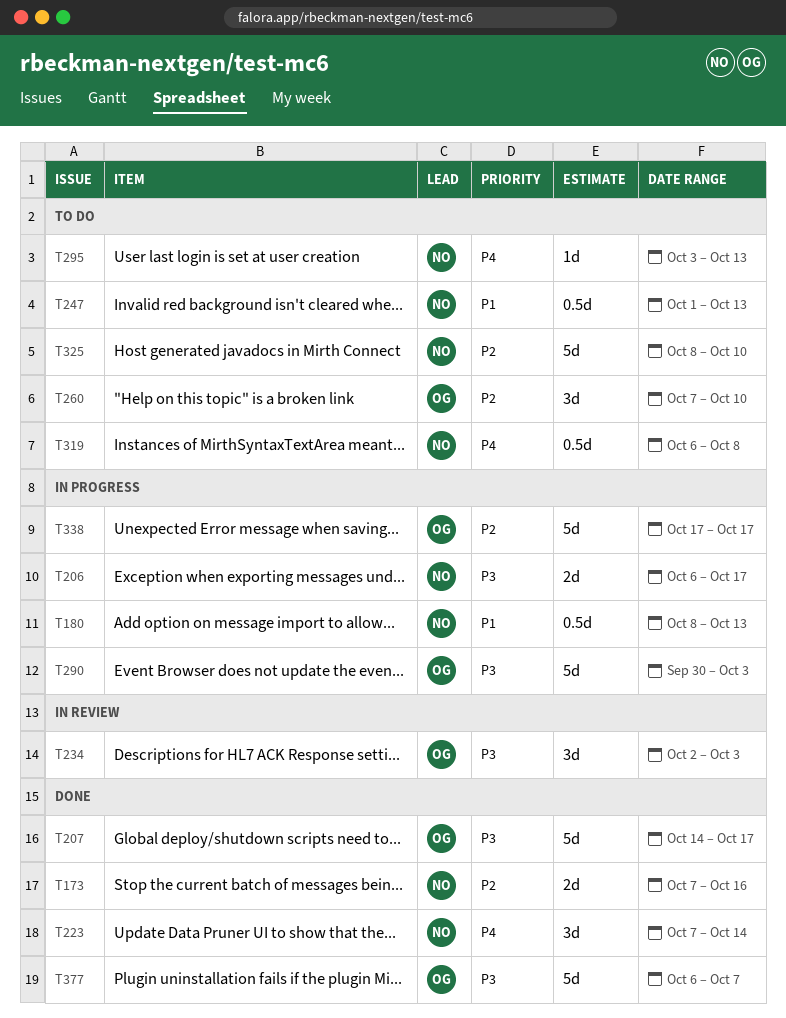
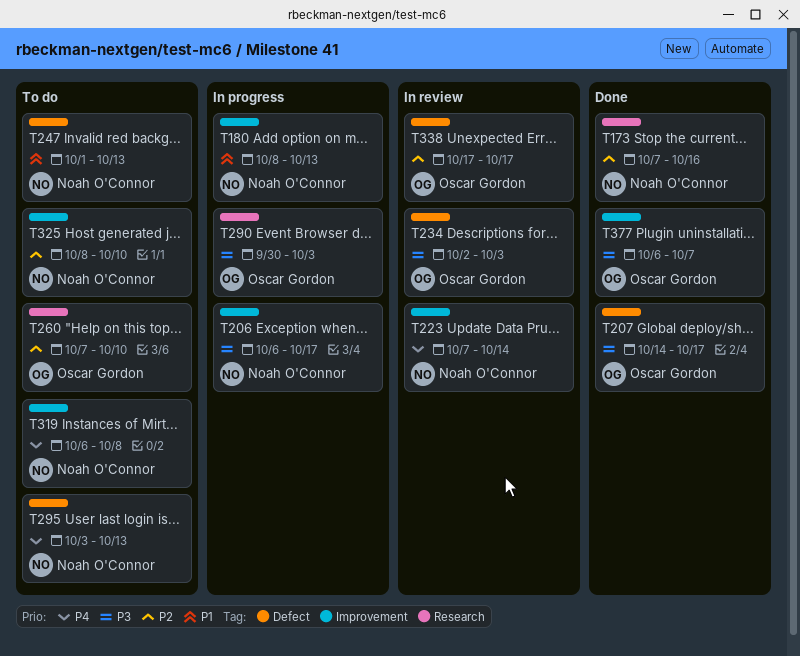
T223, status: Done -> In review
T338, status: In progress -> In review

